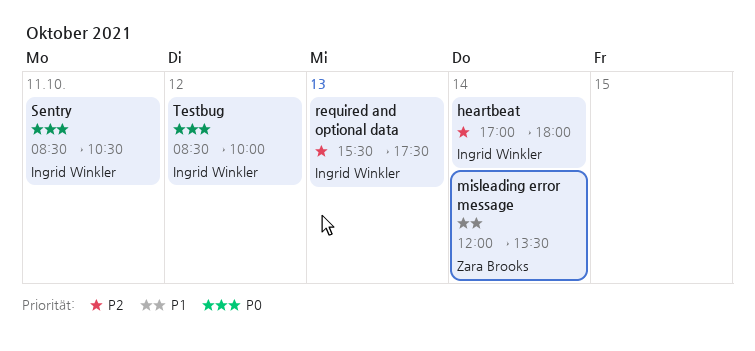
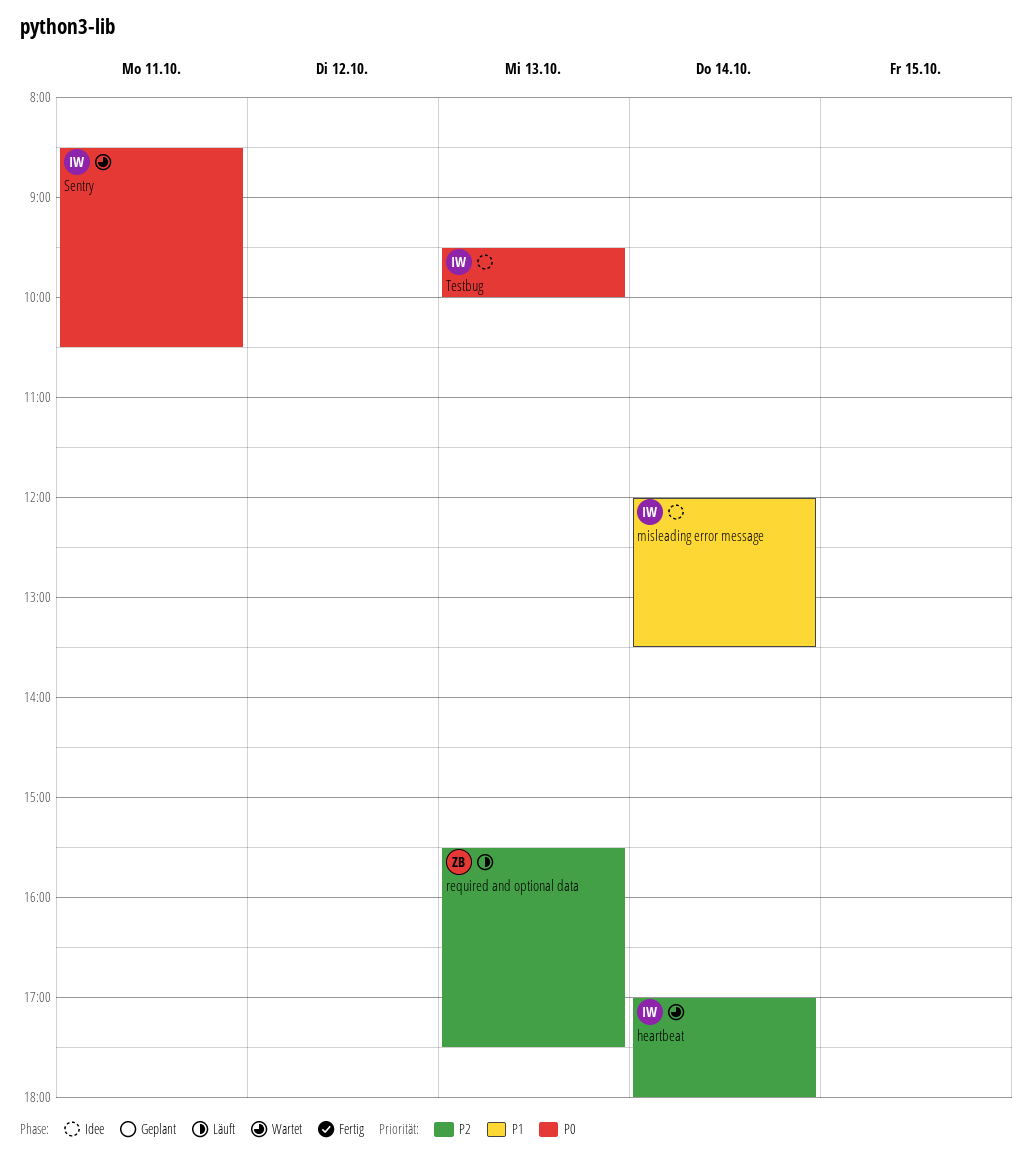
misleading error message, owner: Zara Brooks -> Ingrid Winkler
required and optional data, owner: Ingrid Winkler -> Zara Brooks
Testbug, day: Oct 12 -> Oct 13
Testbug, begins: 08:30 -> 09:30

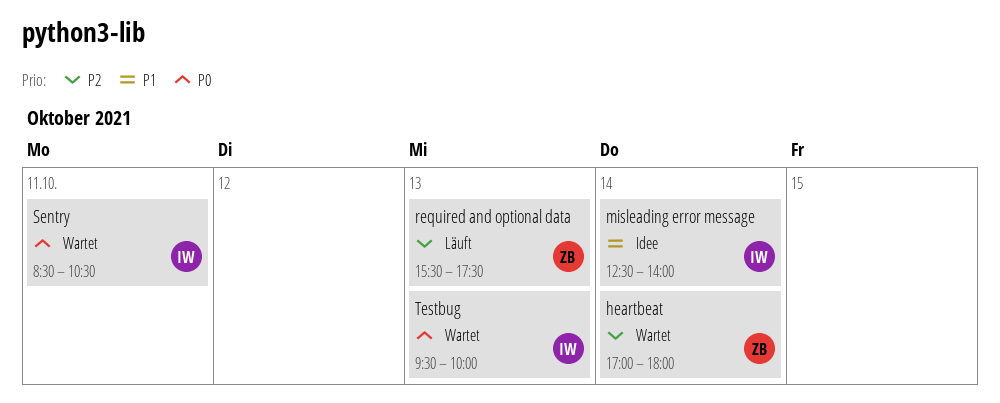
heartbeat, owner: IW -> ZB
misleading error message, begins: 12:00 -> 12:30
misleading error message, ends: 13:30 -> 14:00
Testbug, status: Idee -> Wartet

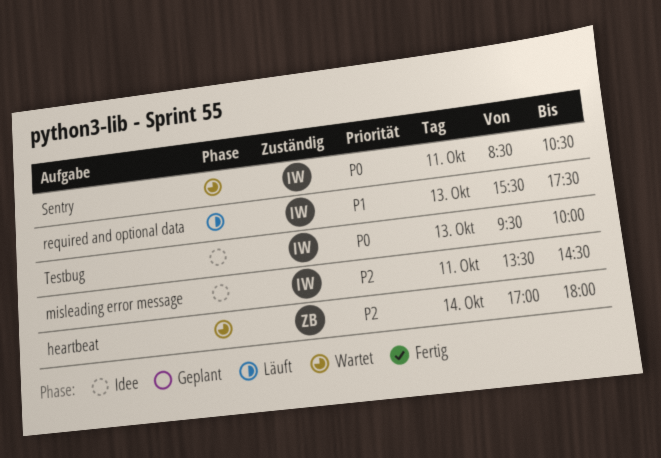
misleading error message, priority: P1 -> P2
misleading error message, day: Oct 14 -> Oct 11
misleading error message, begins: 12:30 -> 13:30
misleading error message, ends: 14:00 -> 14:30
required and optional data, owner: ZB -> IW
required and optional data, priority: P2 -> P1
Testbug, status: Wartet -> Idee

